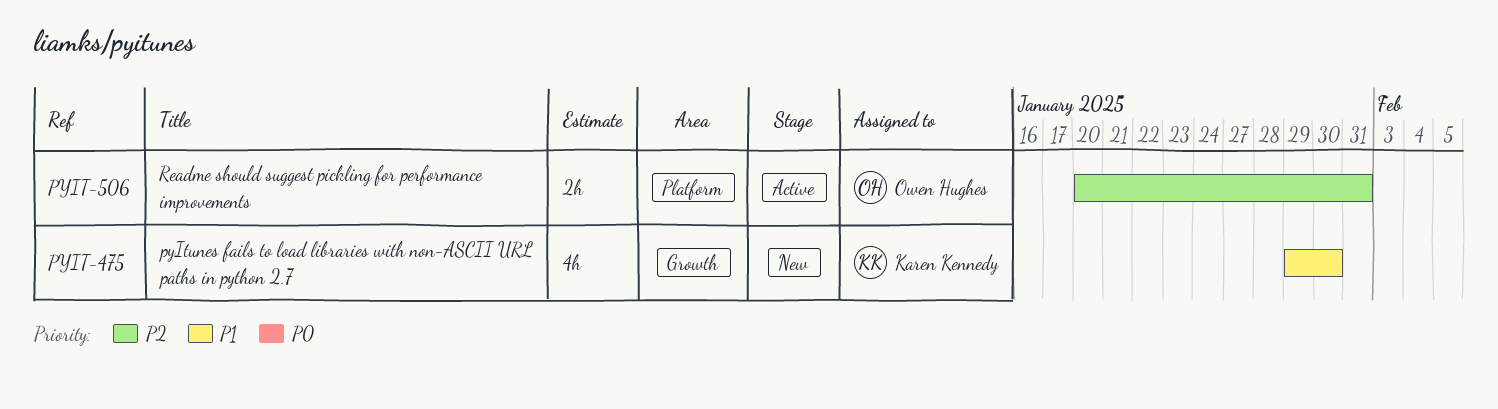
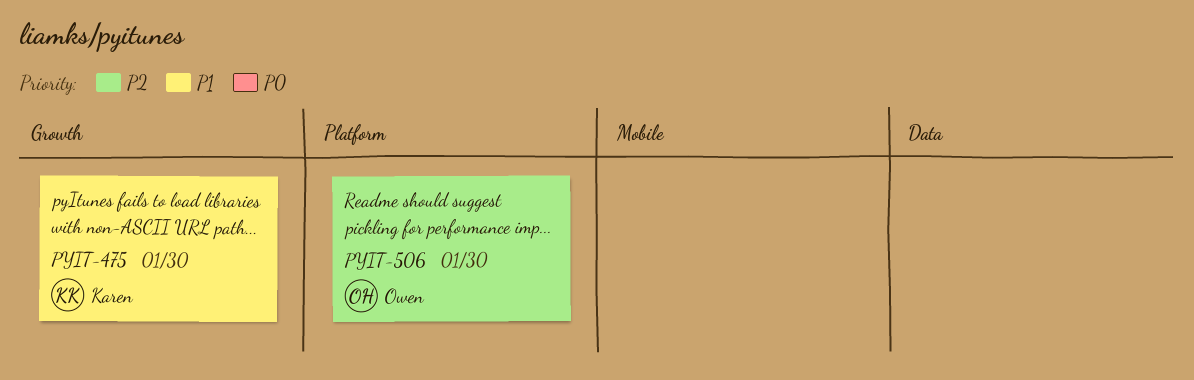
PYIT-506, due: Jan 31 -> Jan 30

